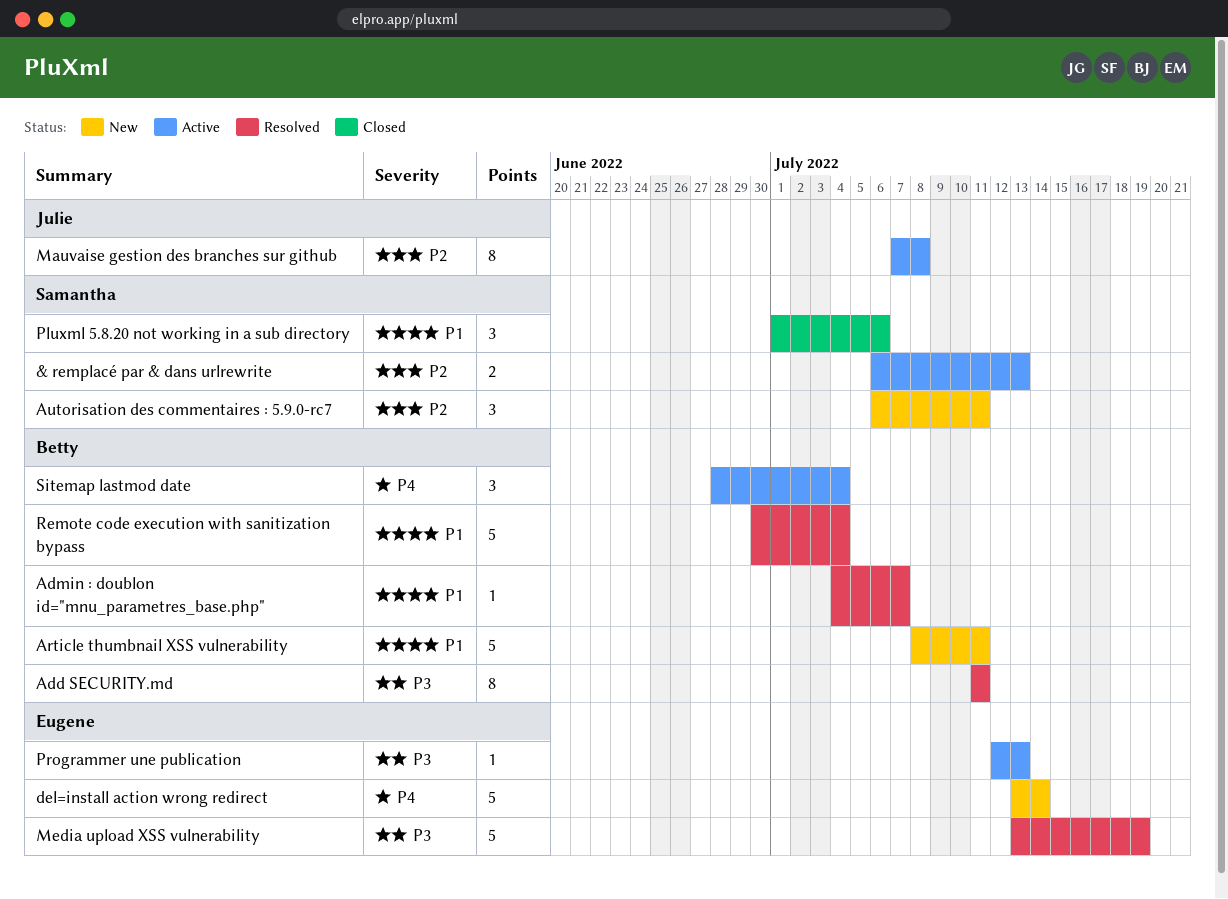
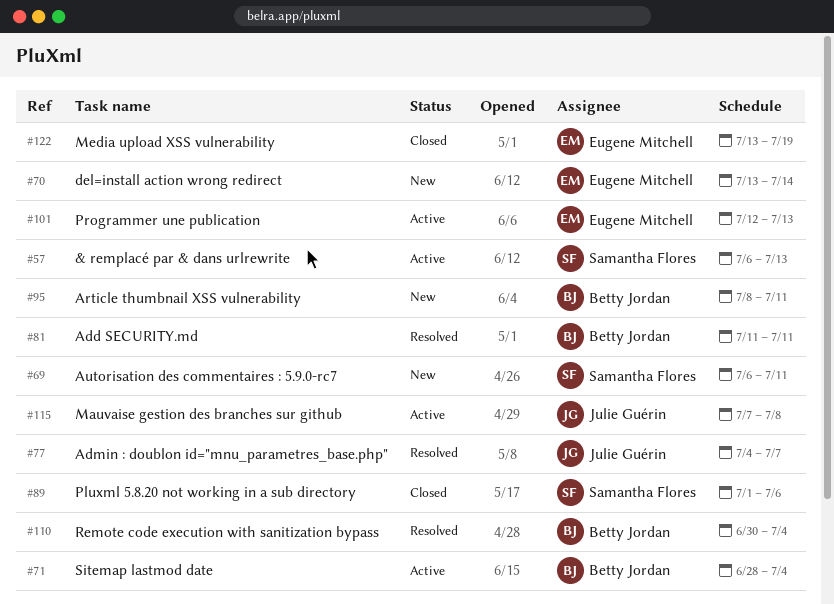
Admin : doublon id="mnu_parametres_base.php", owner: Betty Jordan -> Julie Guérin
Media upload XSS vulnerability, status: Resolved -> Closed

